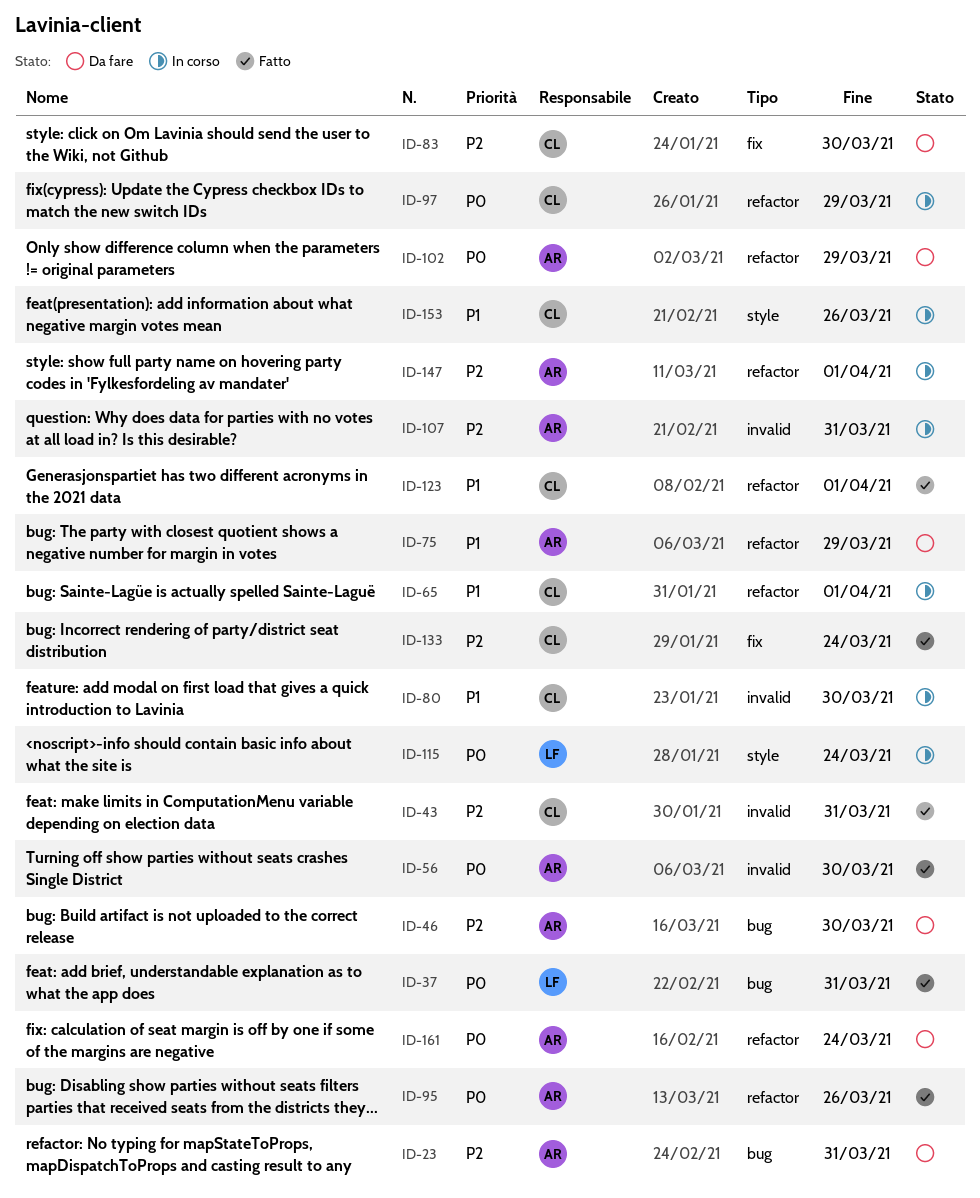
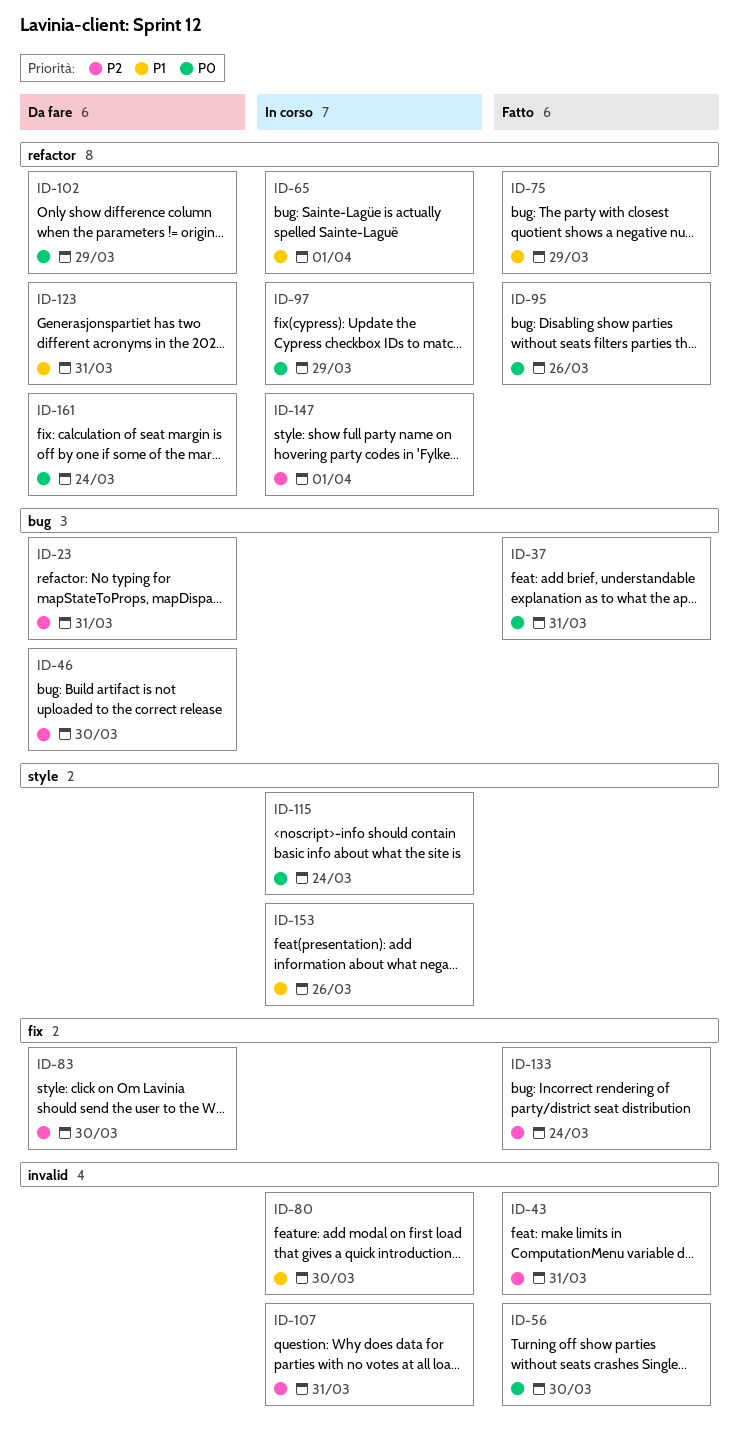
ID-75, status: Da fare -> Fatto
ID-123, status: Fatto -> Da fare
ID-123, due: Apr 1 -> Mar 31

